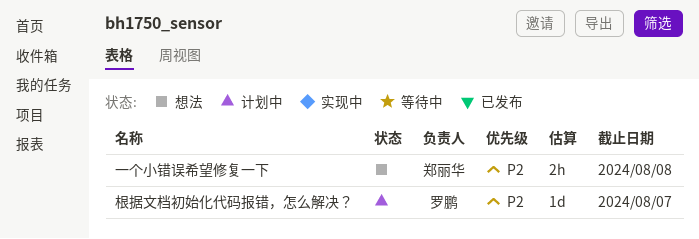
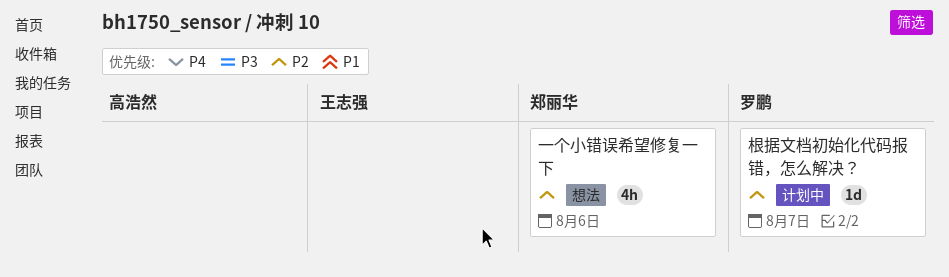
一个小错误希望修复一下, estimate: 2h -> 4h
一个小错误希望修复一下, due: Aug 8 -> Aug 6

